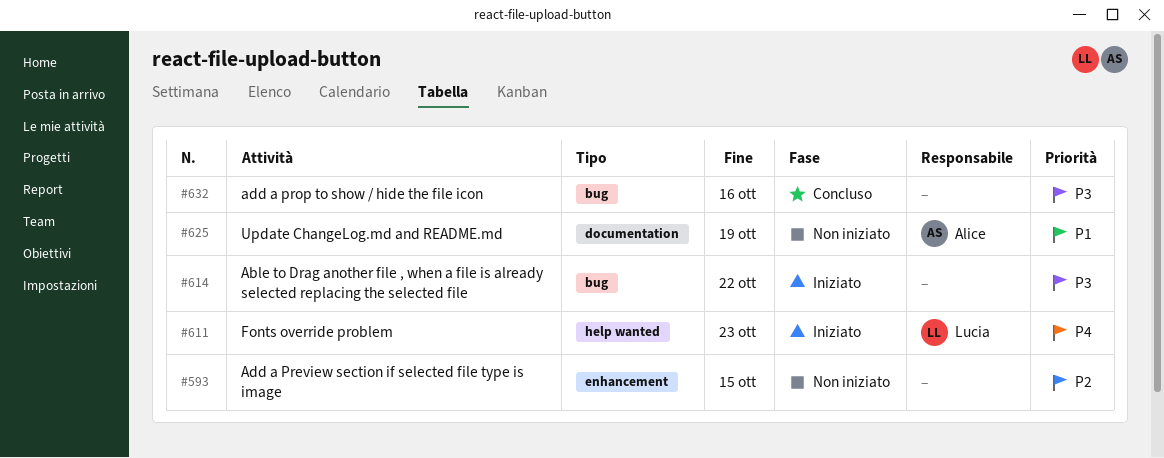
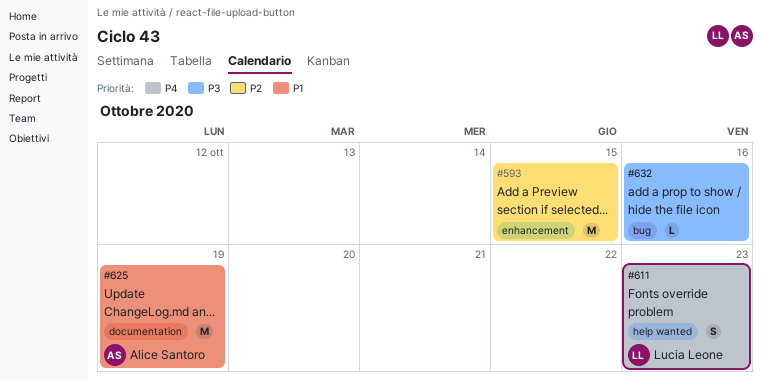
#614: present -> none

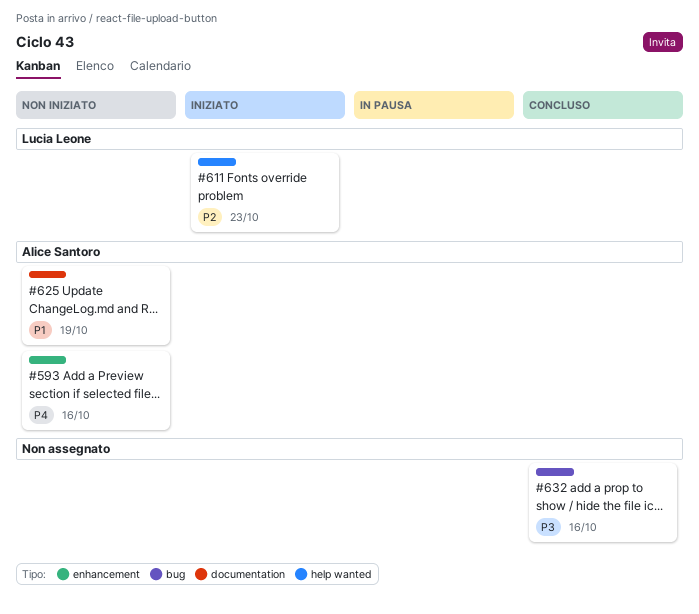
#593, owner: none -> Alice Santoro
#593, priority: P2 -> P4
#593, due: Oct 15 -> Oct 16
#611, priority: P4 -> P2

